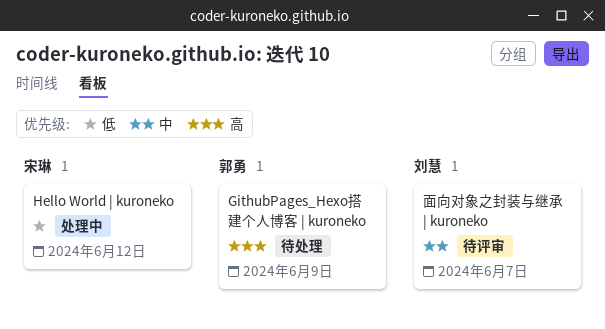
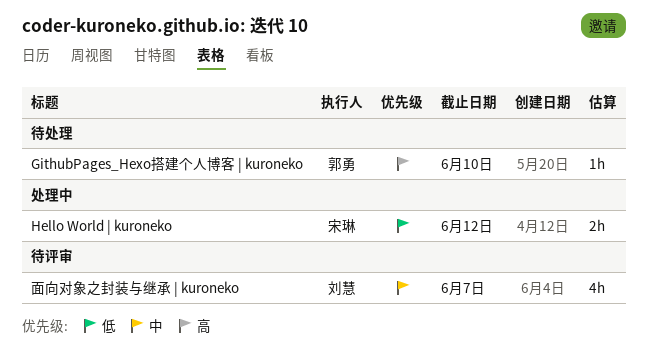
GithubPages_Hexo搭建个人博客 | kuroneko, due: Jun 9 -> Jun 10

